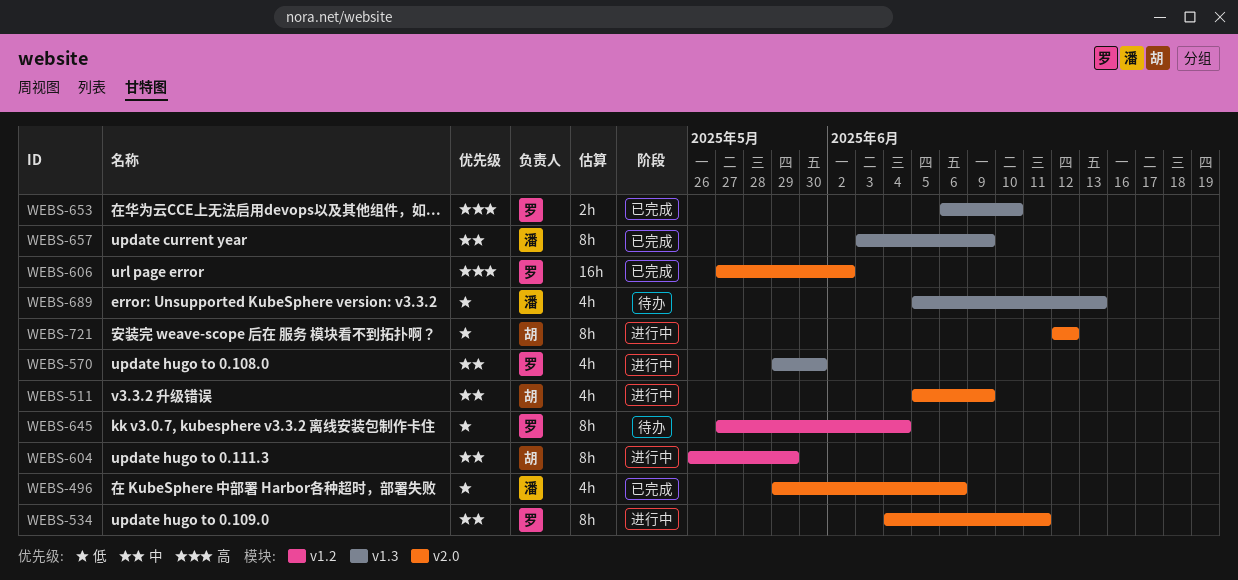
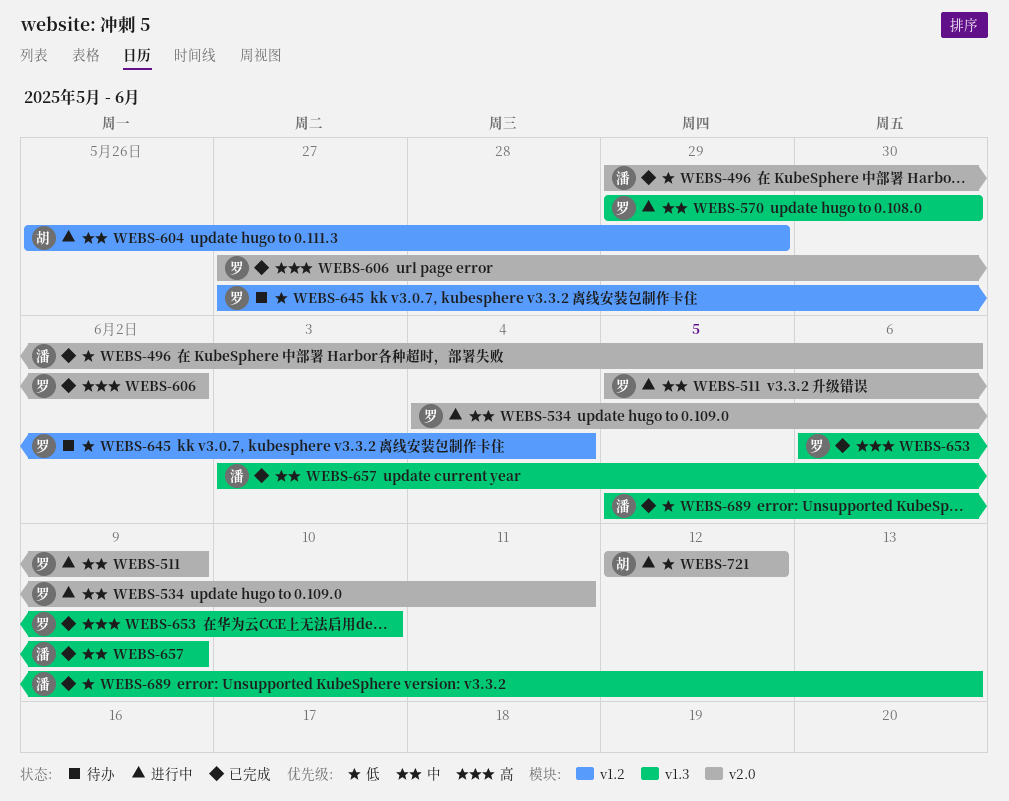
WEBS-511, owner: 胡 -> 罗
WEBS-689, status: 待办 -> 已完成

